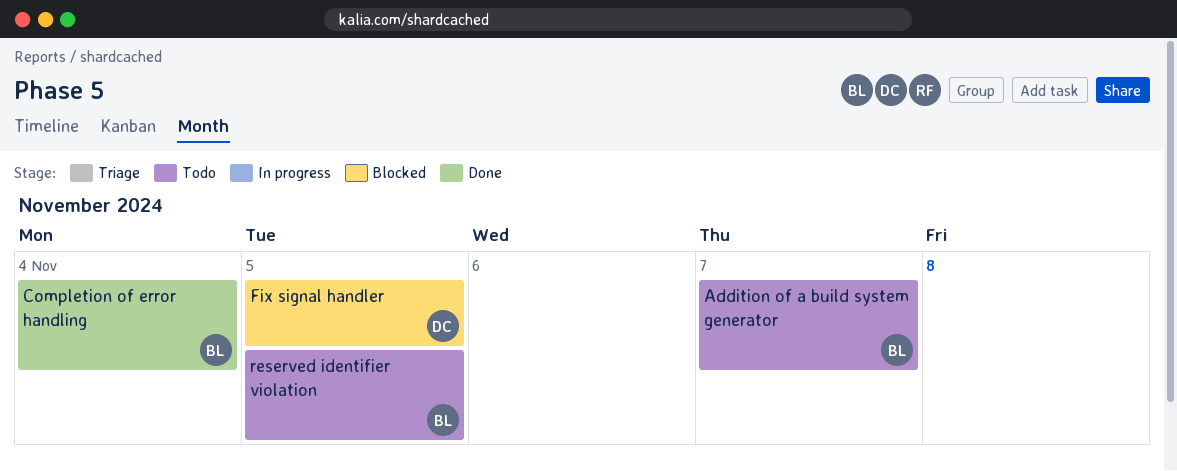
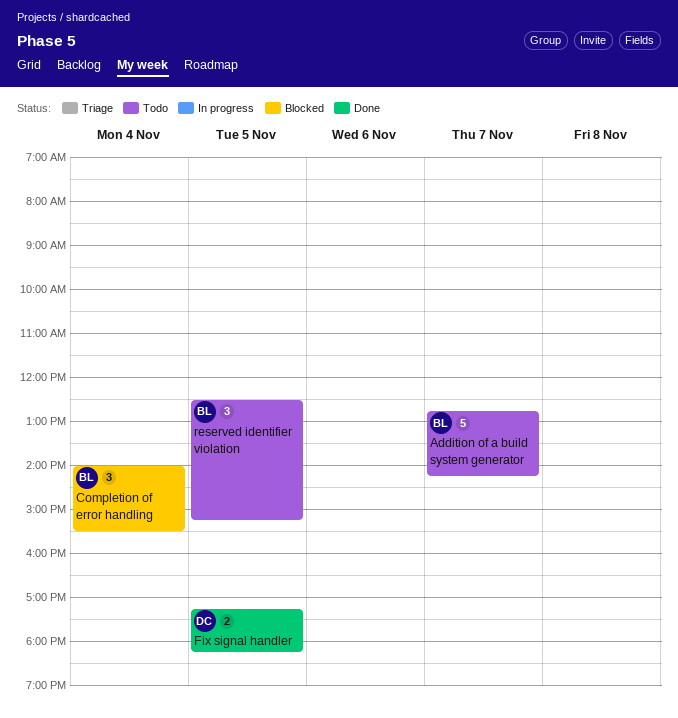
Completion of error handling, status: Done -> Blocked
Fix signal handler, status: Blocked -> Done

